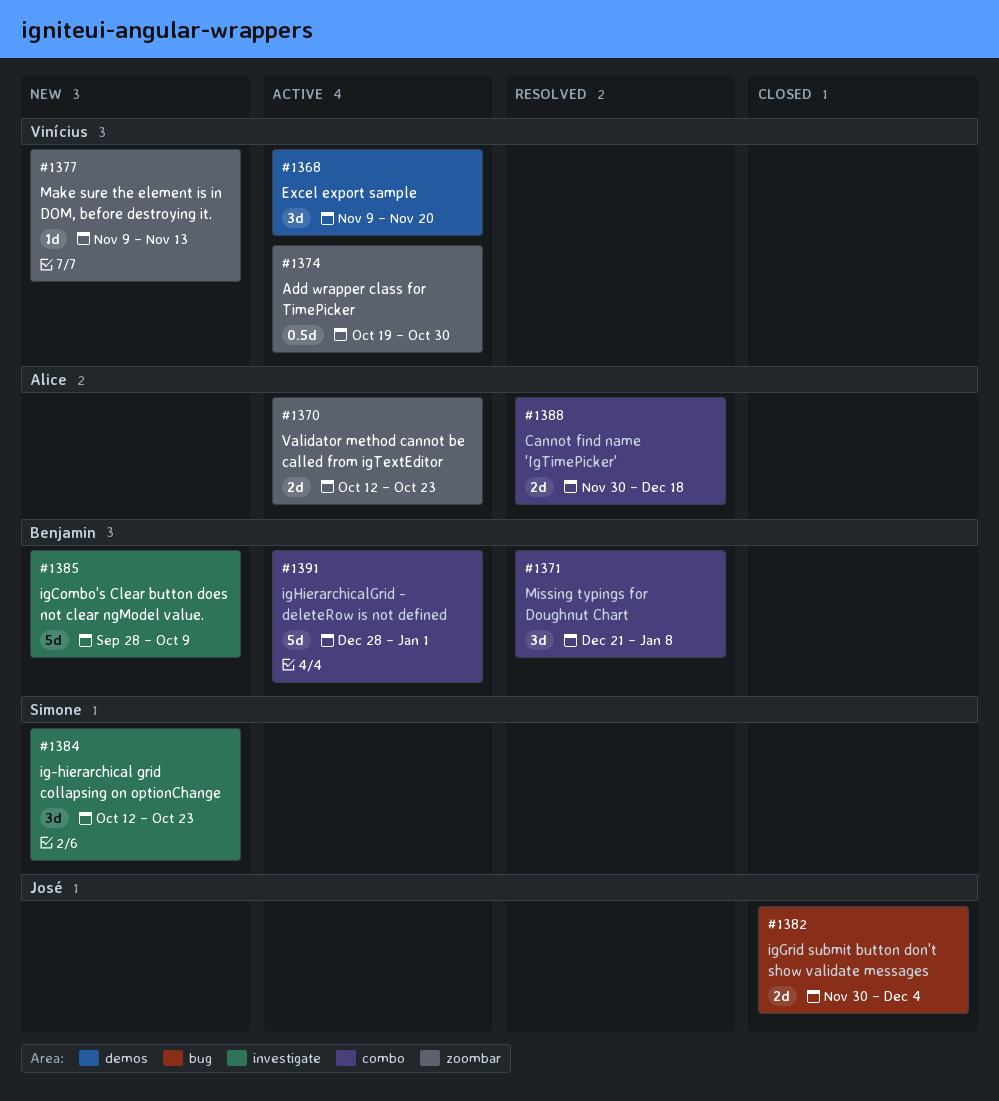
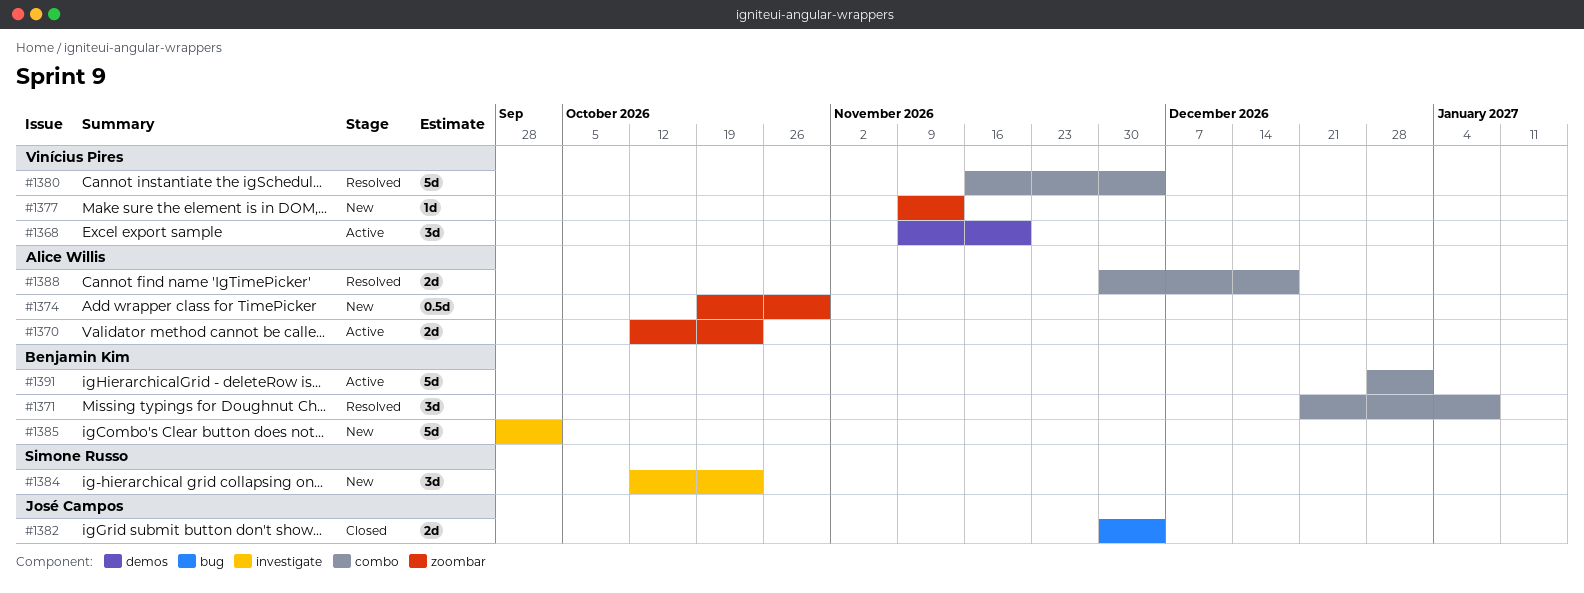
#1374, status: Active -> New
#1374, owner: Vinícius Pires -> Alice Willis
#1380: none -> present
#1385, due: Oct 9 -> Oct 2

